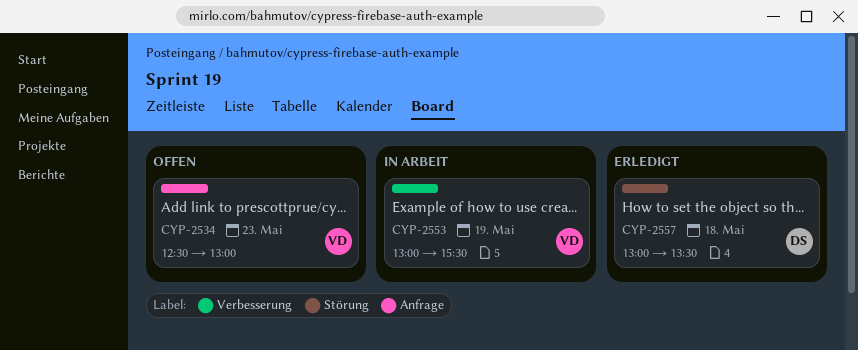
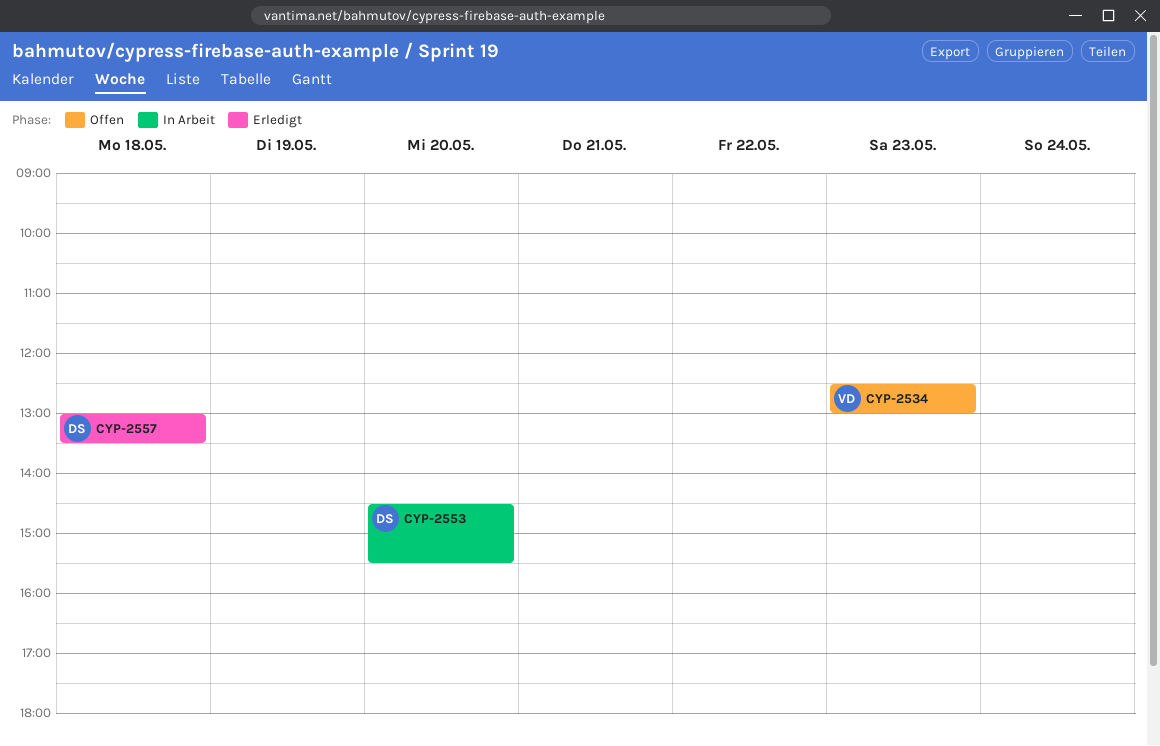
CYP-2553, owner: VD -> DS
CYP-2553, day: May 19 -> May 20
CYP-2553, begins: 13:00 -> 14:30

